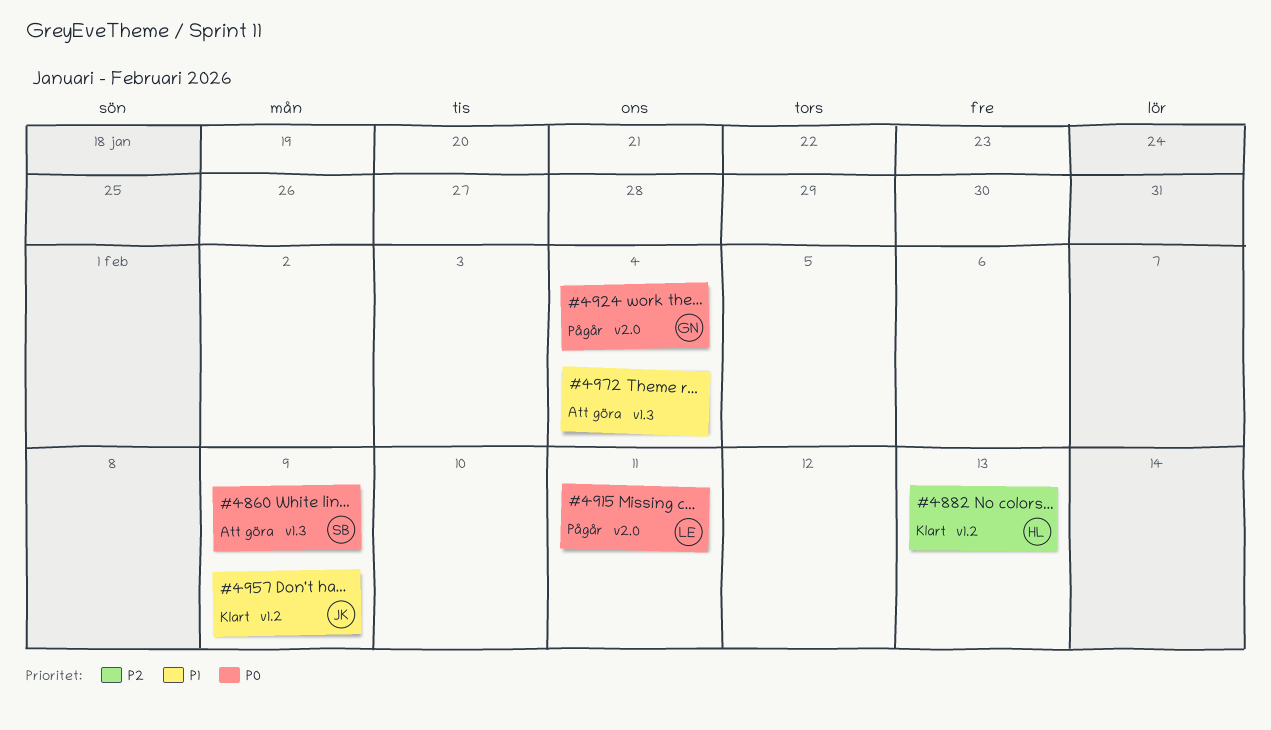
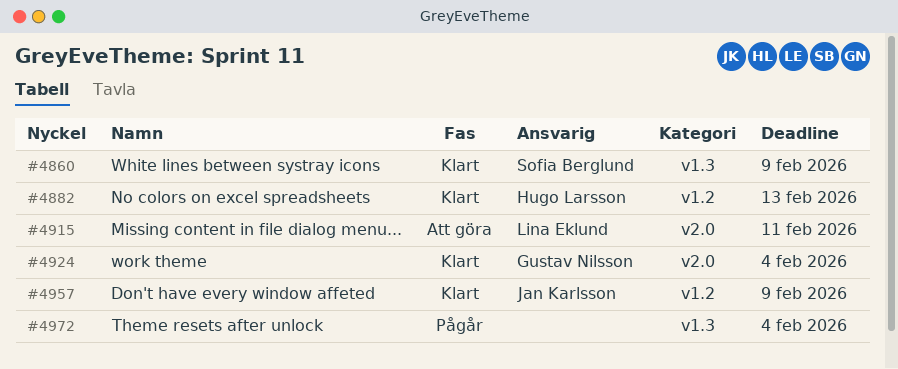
#4860, status: Att göra -> Klart
#4915, status: Pågår -> Att göra
#4924, status: Pågår -> Klart
#4972, status: Att göra -> Pågår

